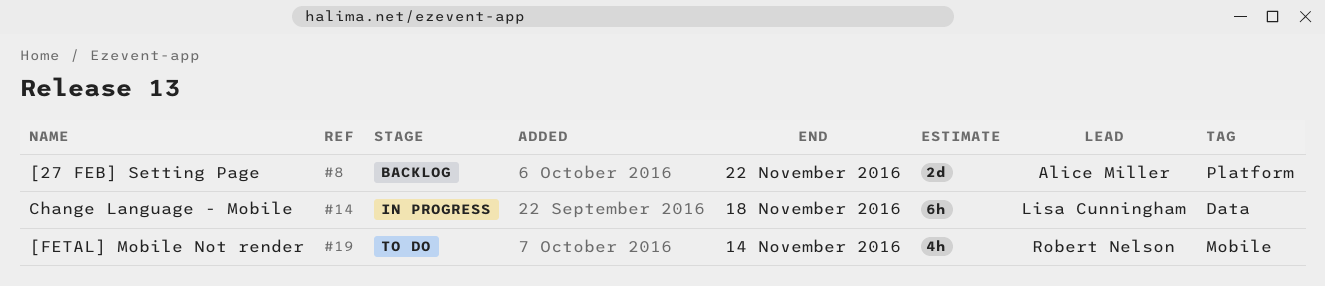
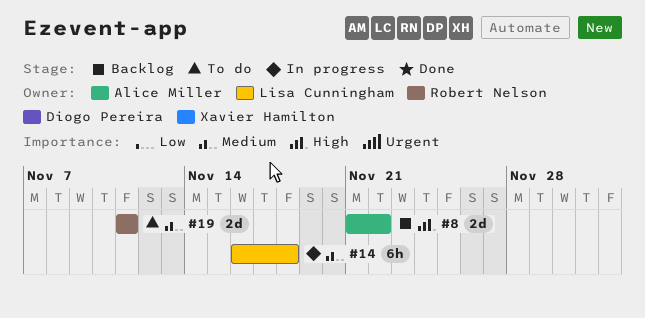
#19, estimate: 4h -> 2d
#19, due: Nov 14 -> Nov 11

